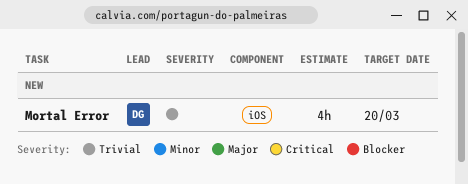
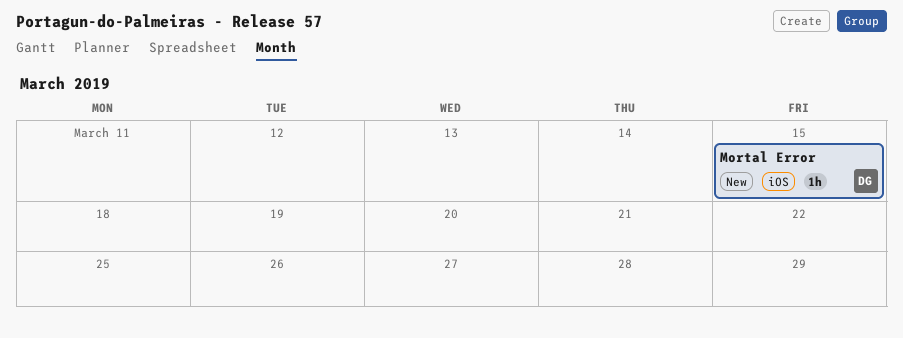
Mortal Error, estimate: 4h -> 1h
Mortal Error, due: Mar 20 -> Mar 15

